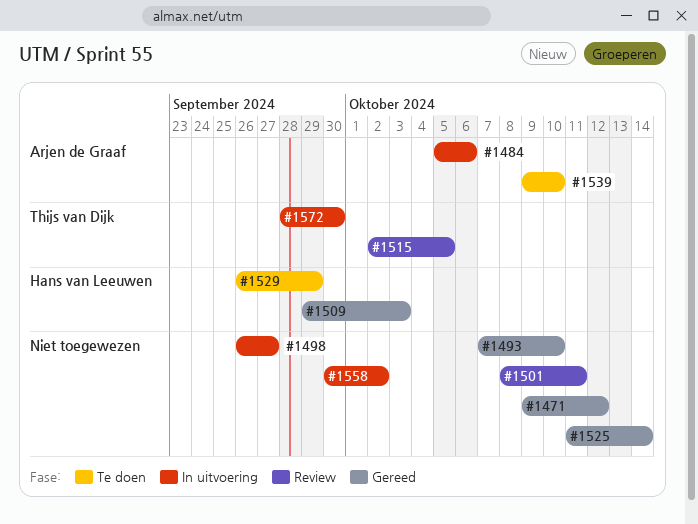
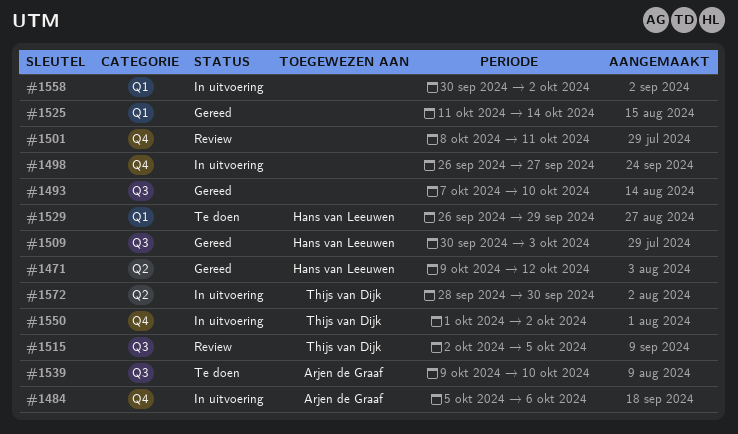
#1471, owner: none -> Hans van Leeuwen
#1509, start: Sep 29 -> Sep 30
#1550: none -> present

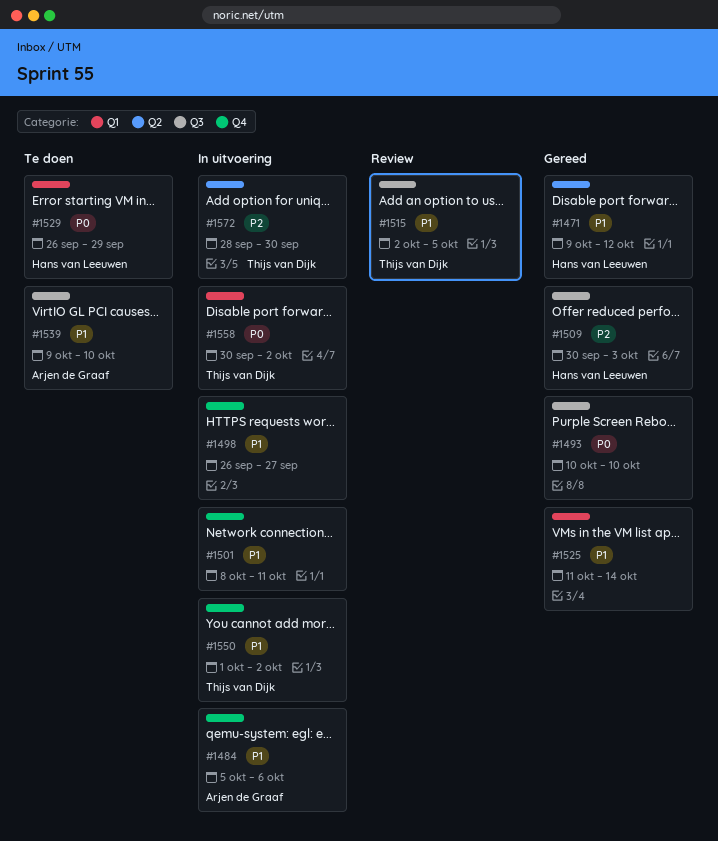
#1493, start: Oct 7 -> Oct 10
#1501, status: Review -> In uitvoering
#1558, owner: none -> Thijs van Dijk

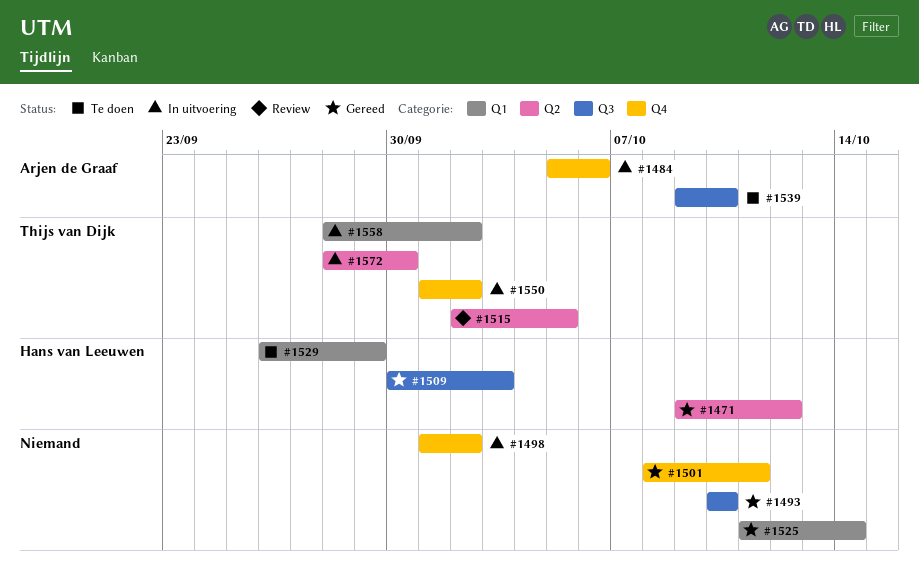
#1498, start: Sep 26 -> Oct 1
#1498, due: Sep 27 -> Oct 2
#1501, status: In uitvoering -> Gereed
#1515, label: Q3 -> Q2
#1558, start: Sep 30 -> Sep 28

